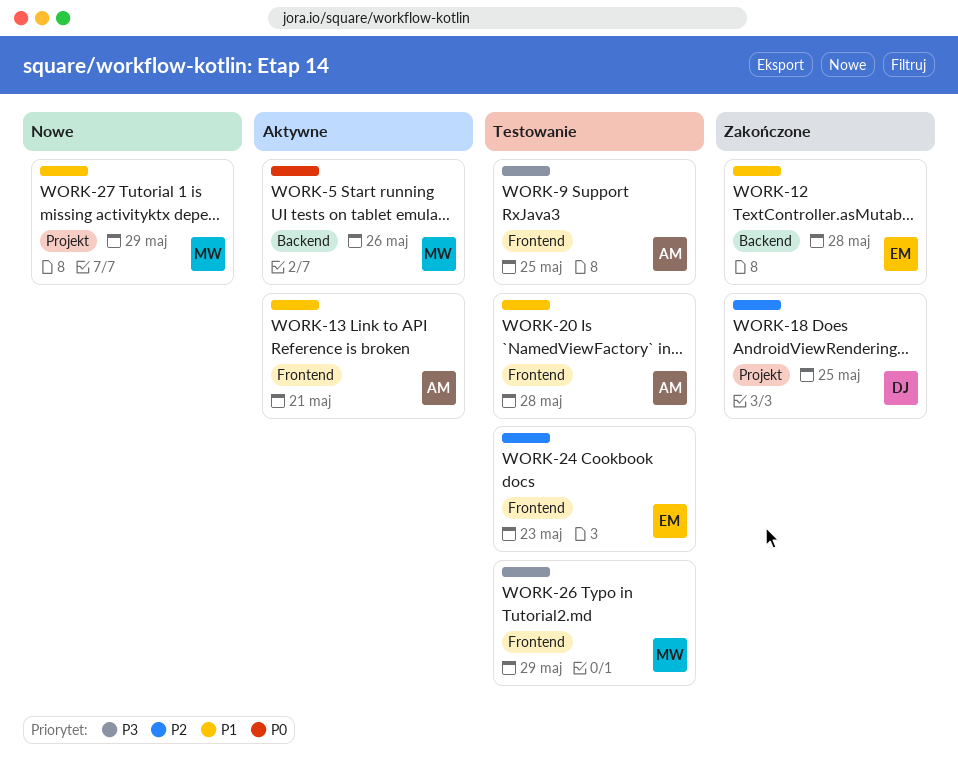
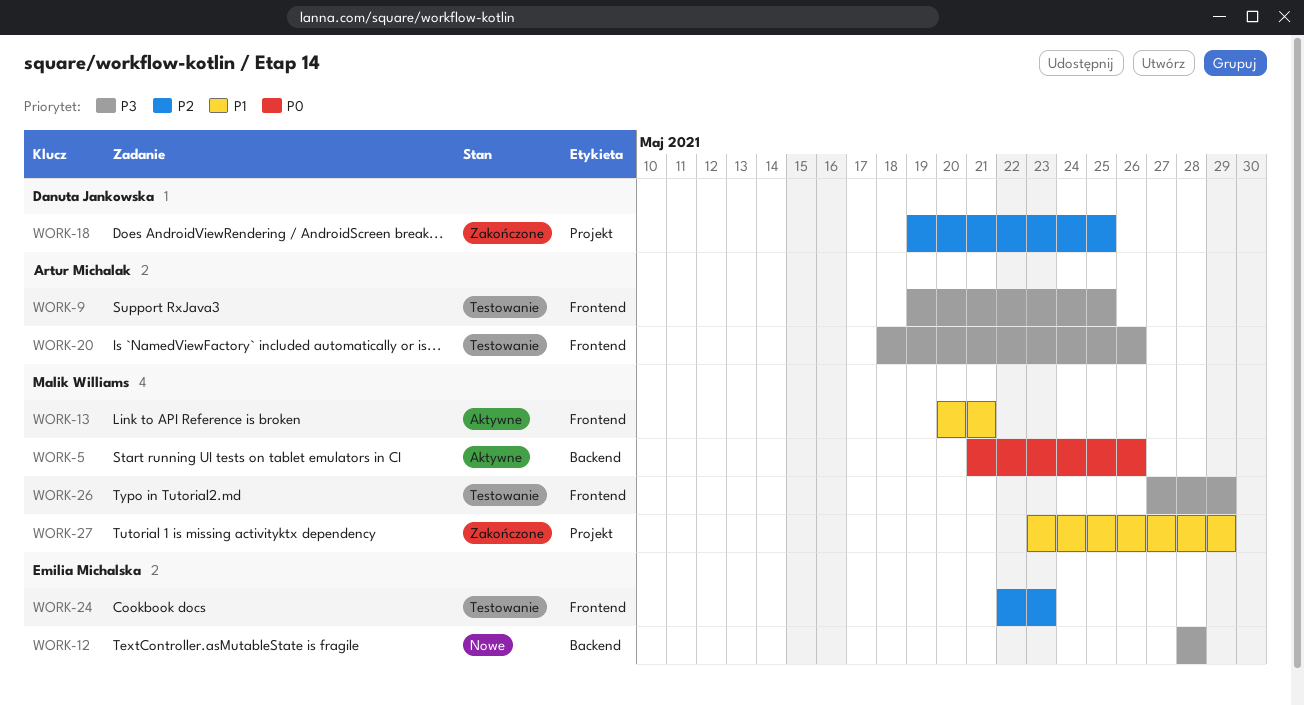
WORK-12, status: Zakończone -> Nowe
WORK-12, priority: P1 -> P3
WORK-13, owner: Artur Michalak -> Malik Williams
WORK-20, priority: P1 -> P3
WORK-20, due: May 28 -> May 26
WORK-27, status: Nowe -> Zakończone

